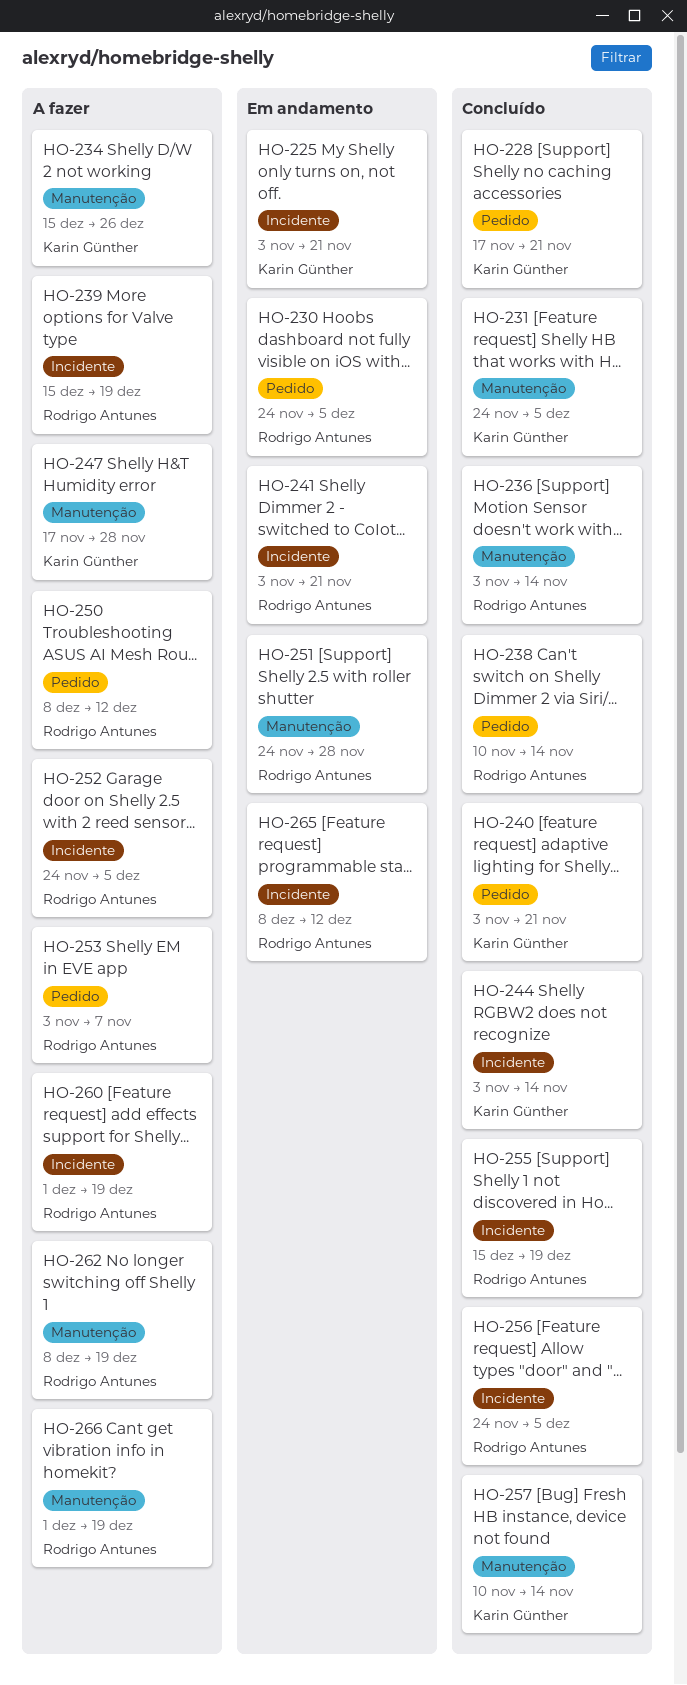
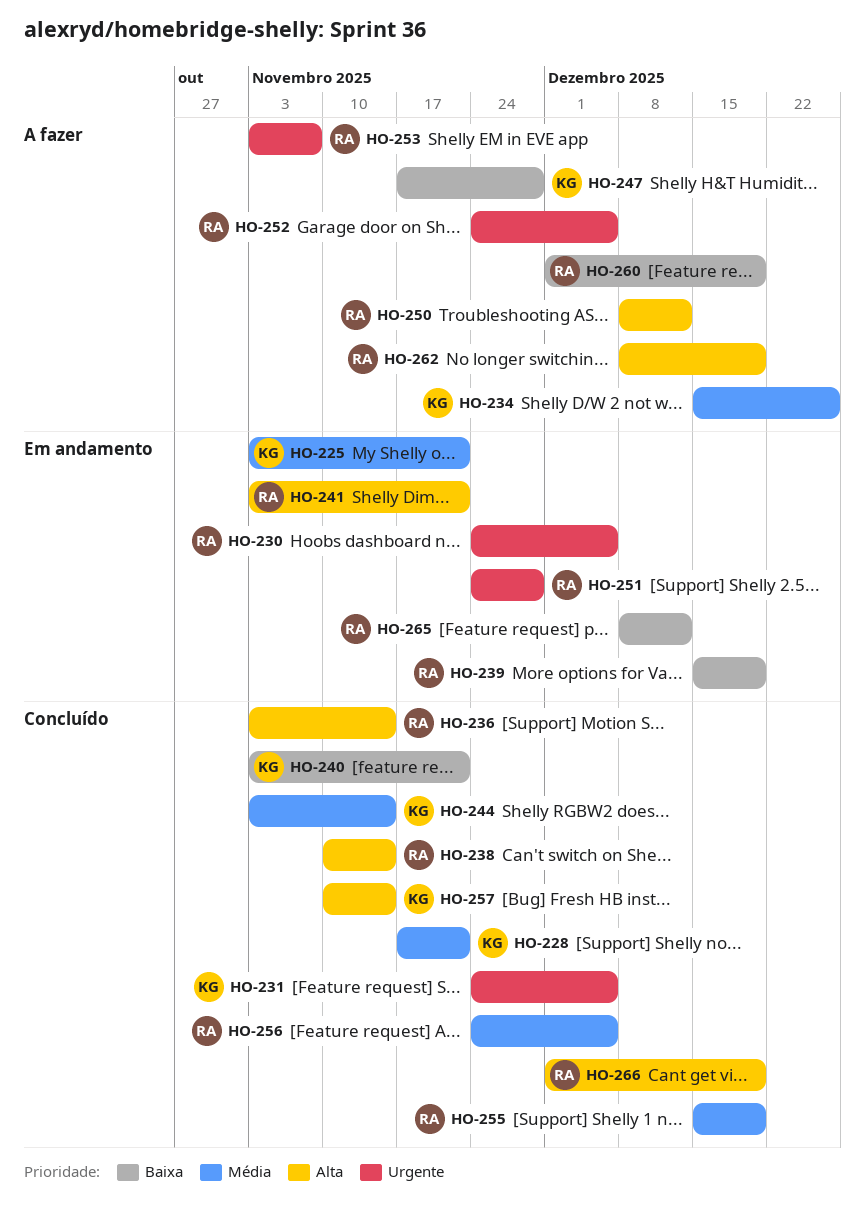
HO-239, status: A fazer -> Em andamento
HO-266, status: A fazer -> Concluído

